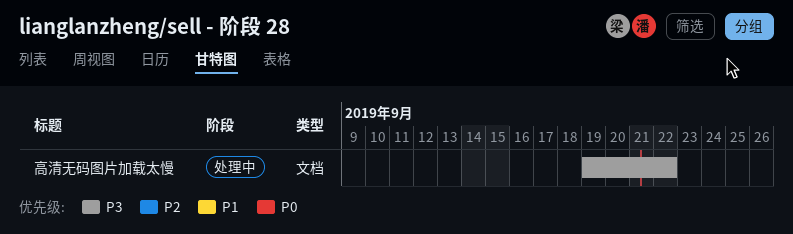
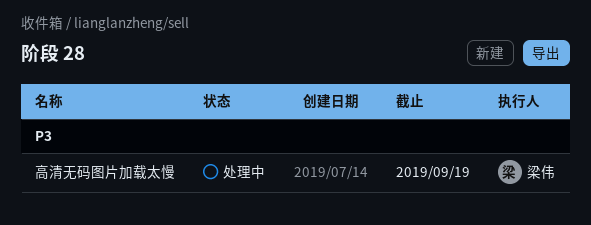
高清无码图片加载太慢, due: Sep 22 -> Sep 19

